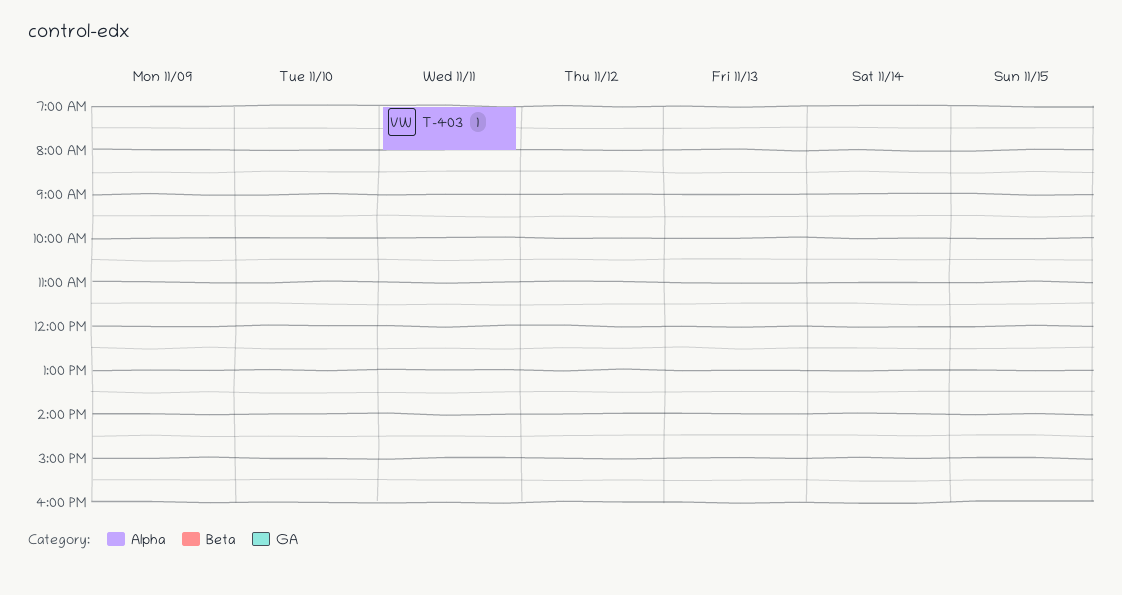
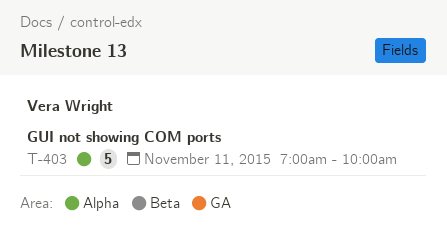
T-403, estimate: 1 -> 5
T-403, ends: 08:00 -> 10:00

